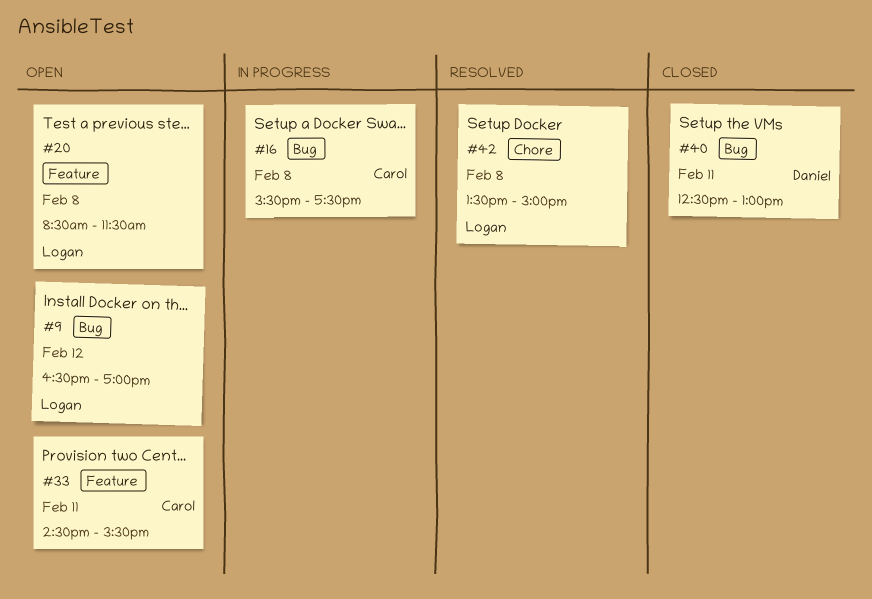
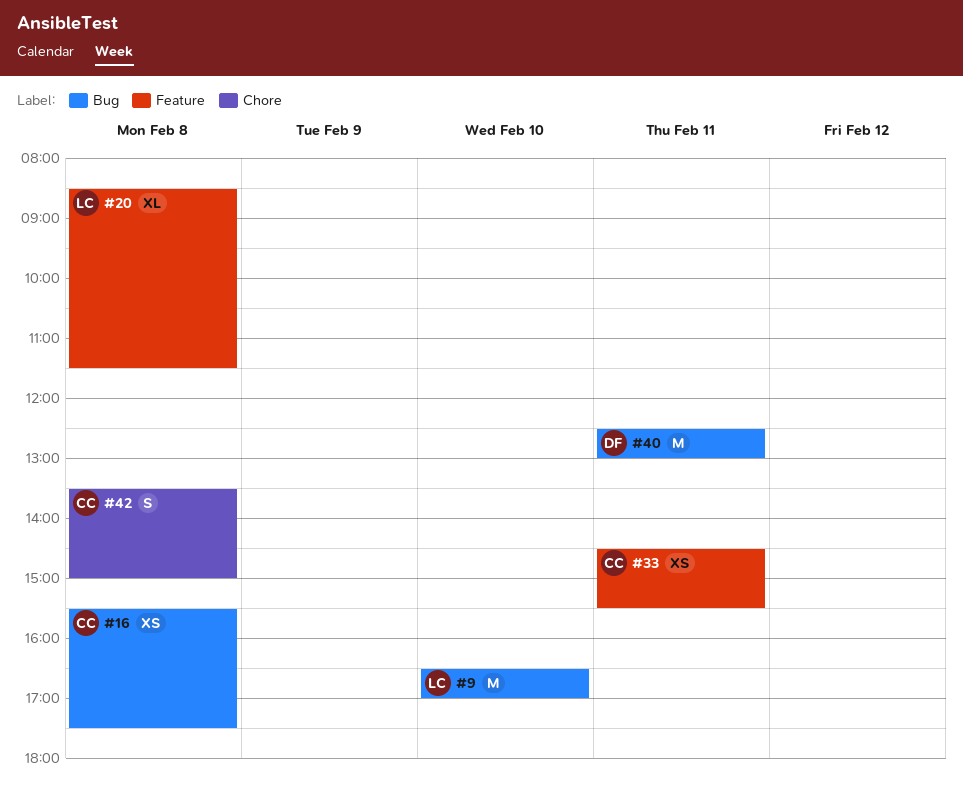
#9, day: Feb 12 -> Feb 10
#42, owner: Logan -> Carol

